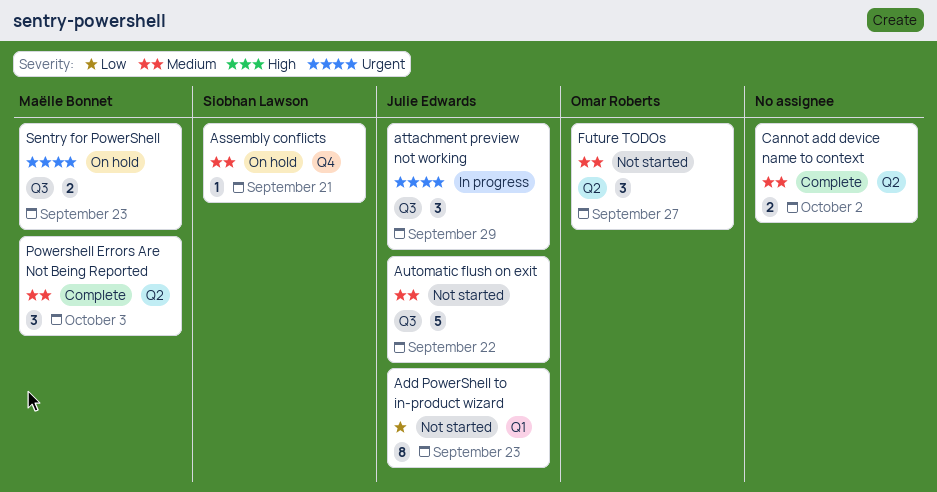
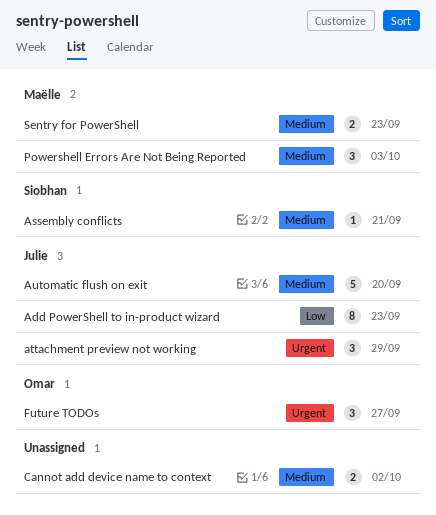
Automatic flush on exit, due: Sep 22 -> Sep 20
Future TODOs, priority: Medium -> Urgent
Sentry for PowerShell, priority: Urgent -> Medium

